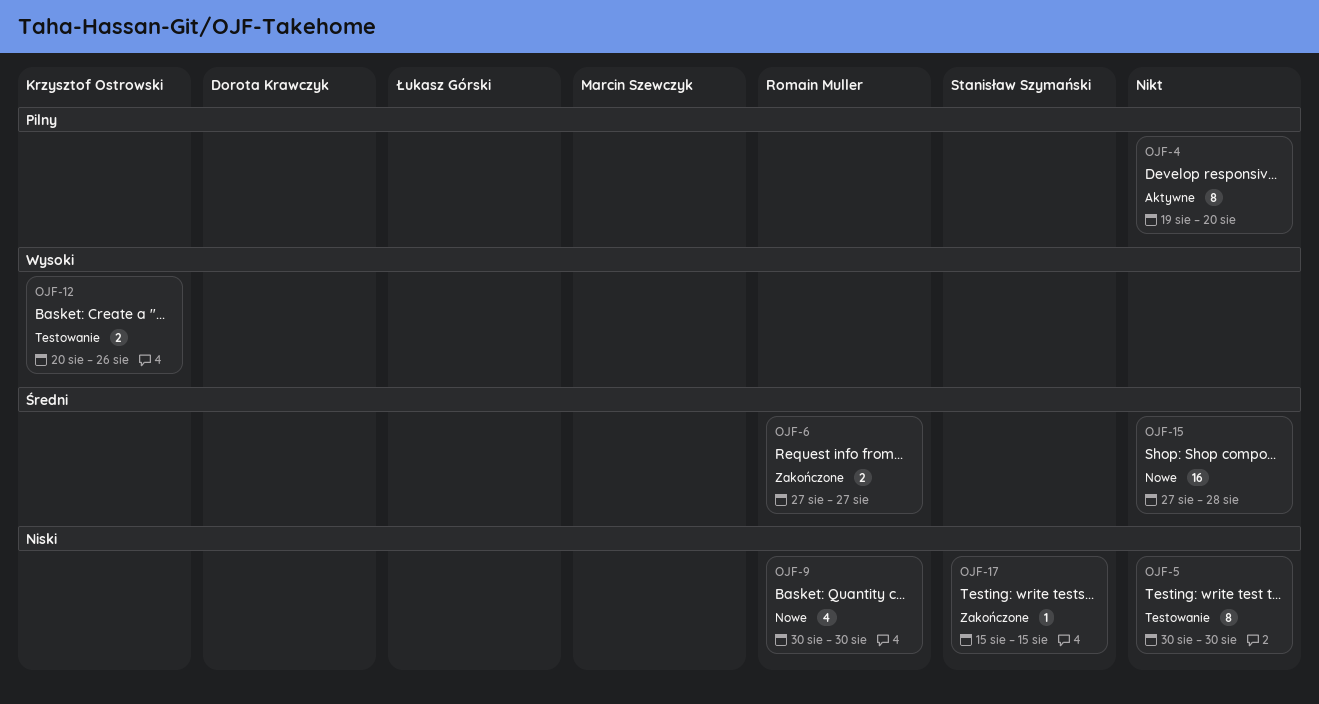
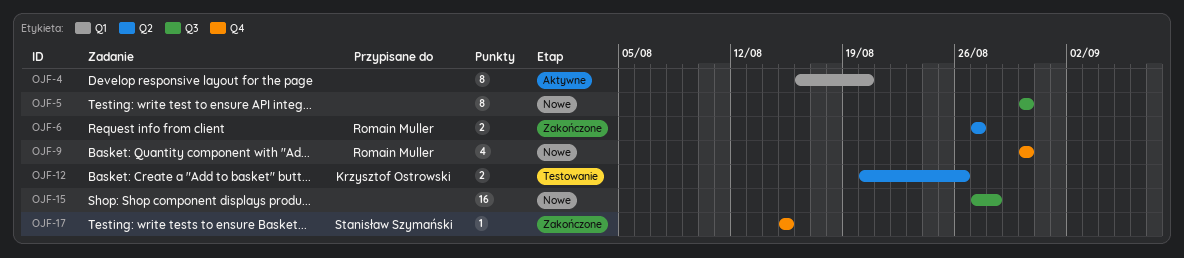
OJF-4, start: Aug 19 -> Aug 16
OJF-5, status: Testowanie -> Nowe

